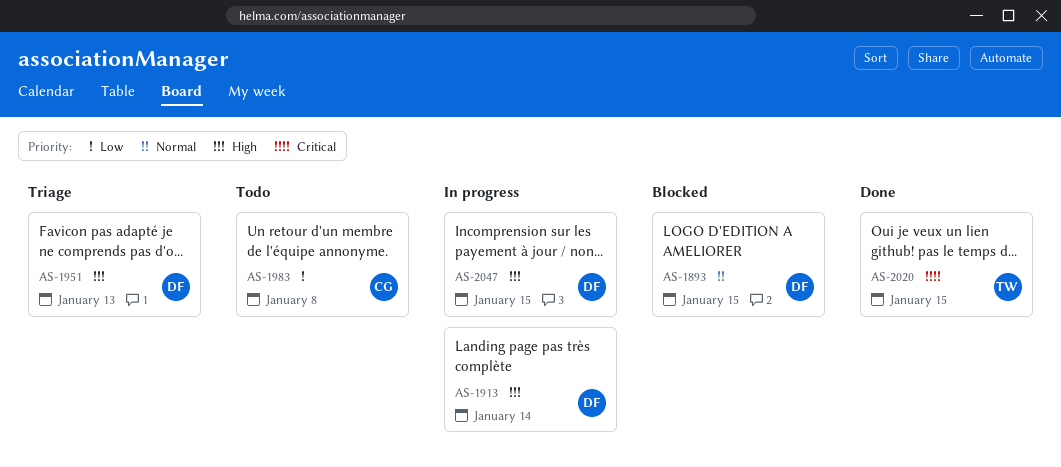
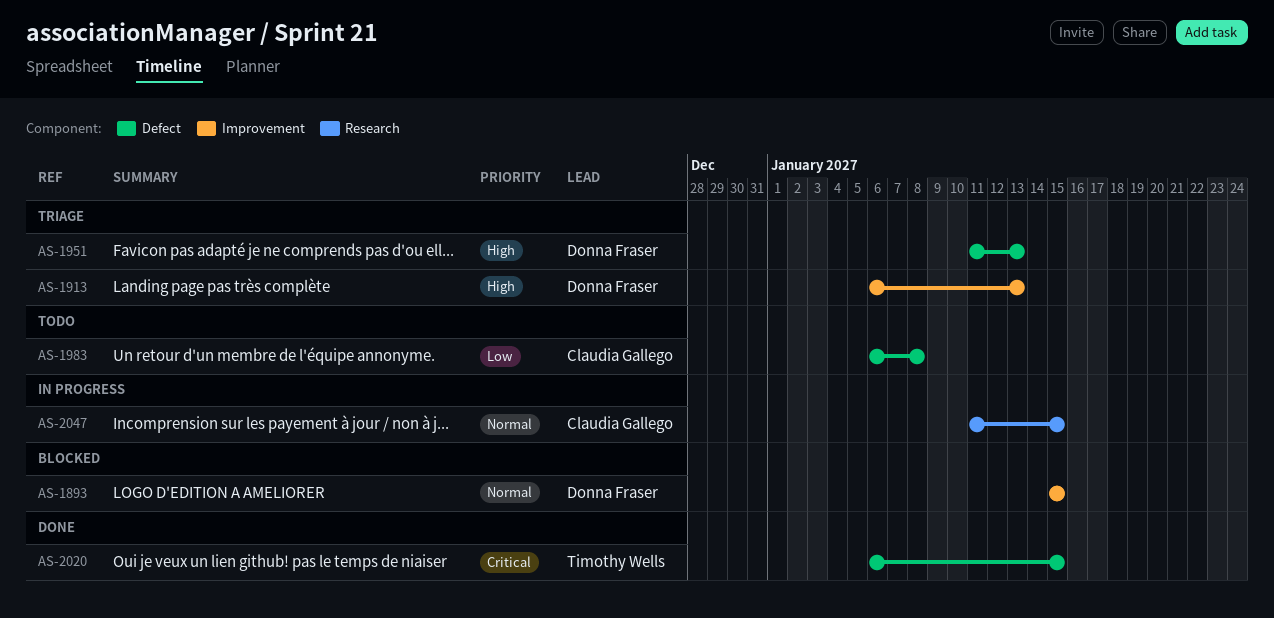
AS-1913, status: In progress -> Triage
AS-1913, due: Jan 14 -> Jan 13
AS-2047, owner: Donna Fraser -> Claudia Gallego
AS-2047, priority: High -> Normal

